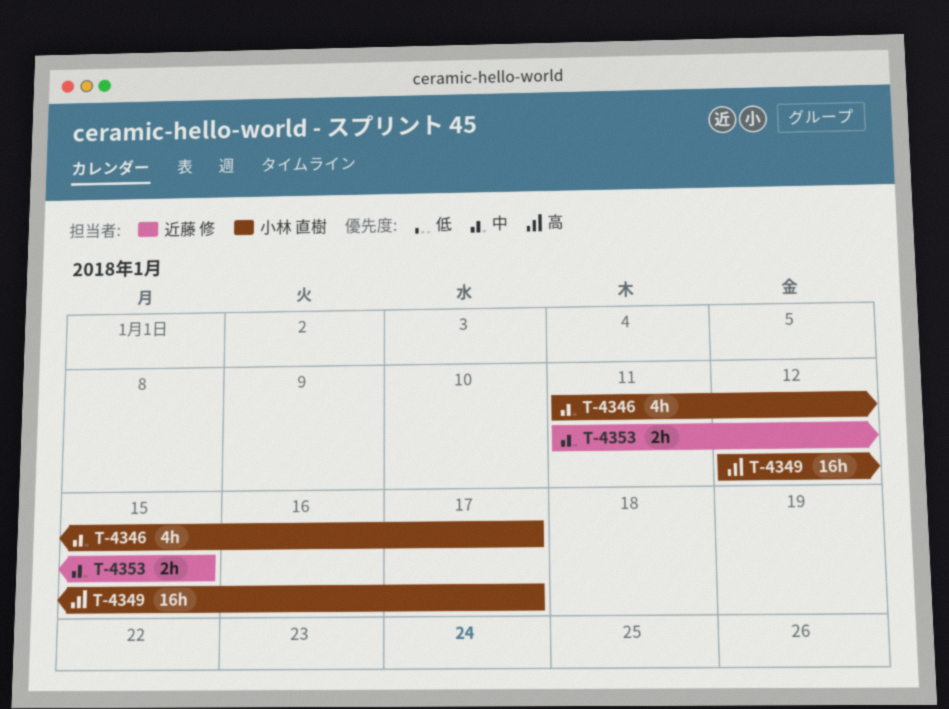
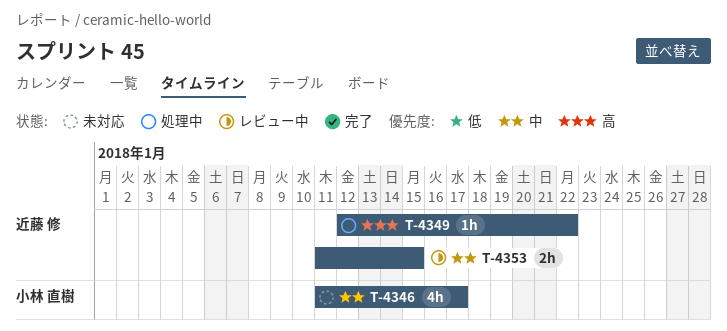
T-4349, owner: 小林 直樹 -> 近藤 修
T-4349, estimate: 16h -> 1h
T-4349, due: Jan 17 -> Jan 22

